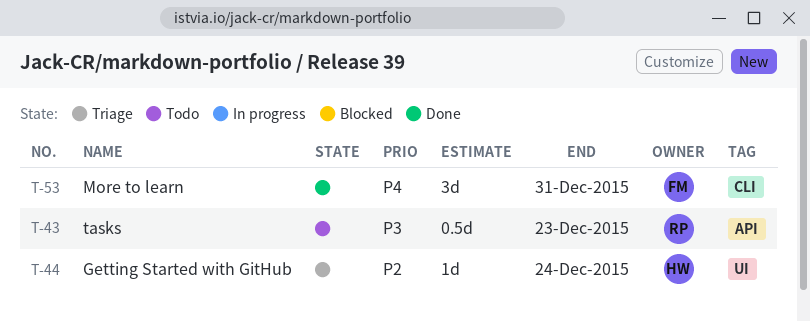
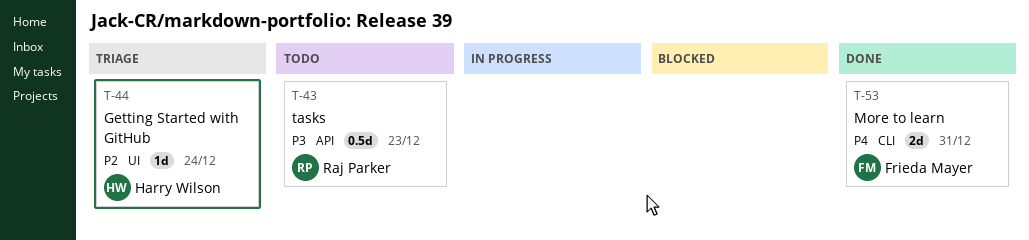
T-53, estimate: 3d -> 2d

